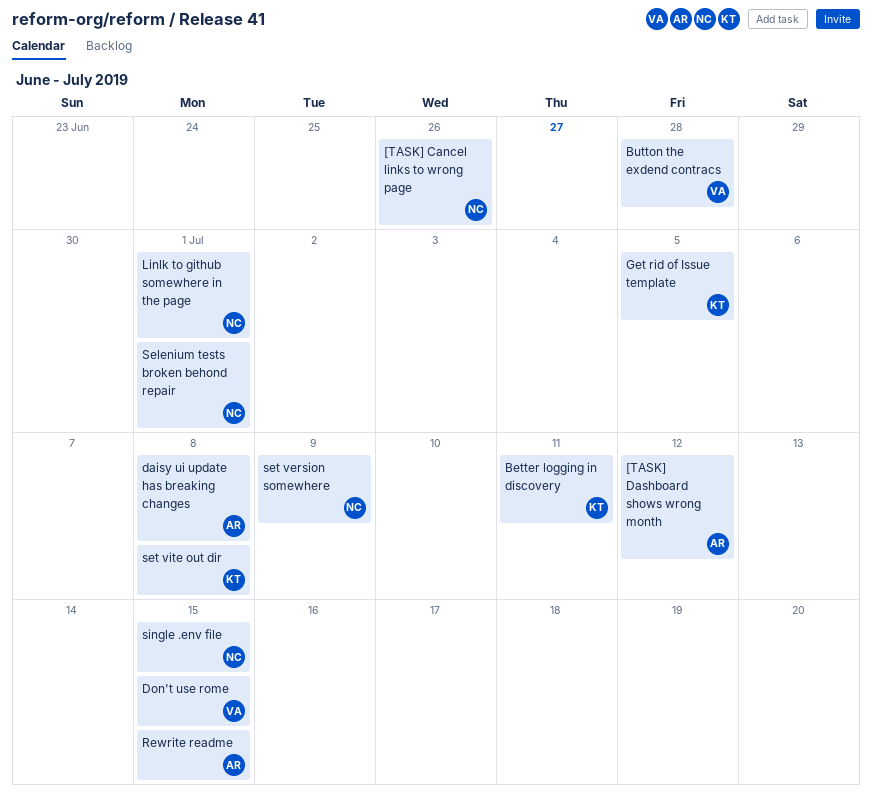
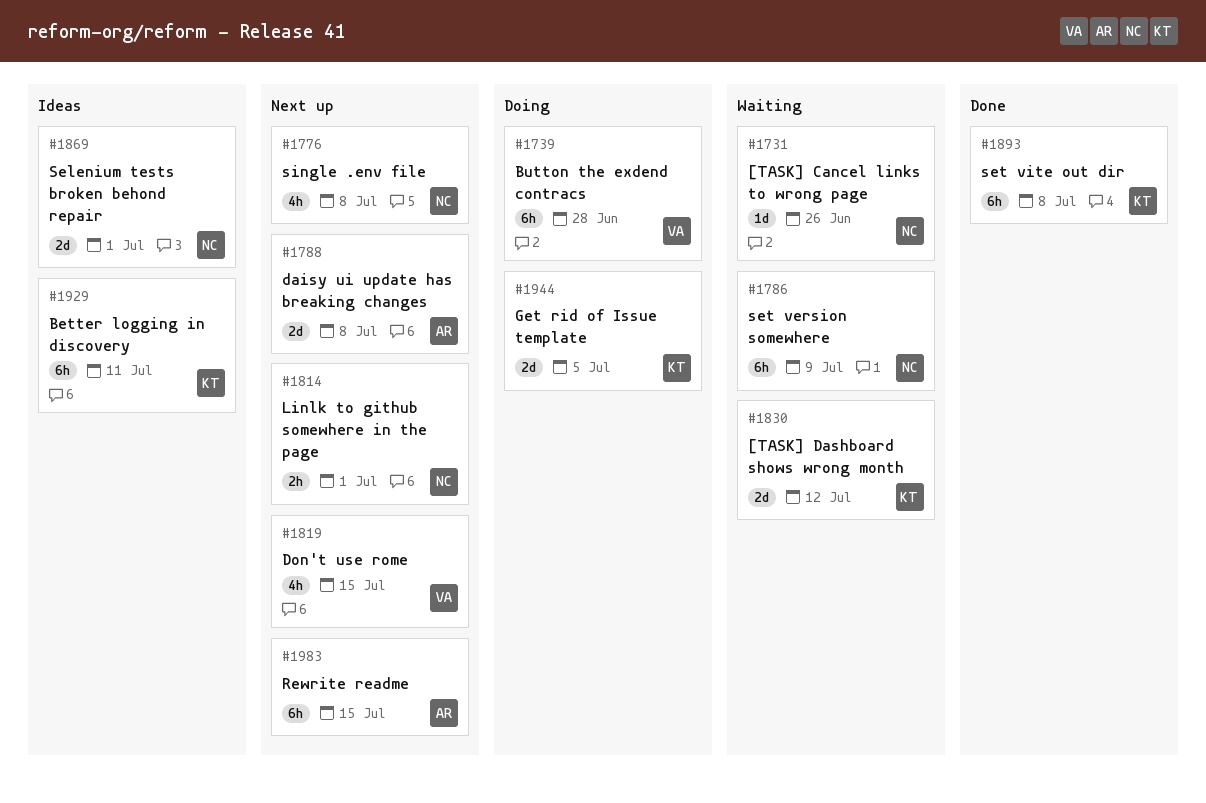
[TASK] Dashboard shows wrong month, owner: AR -> KT
single .env file, due: Jul 15 -> Jul 8

